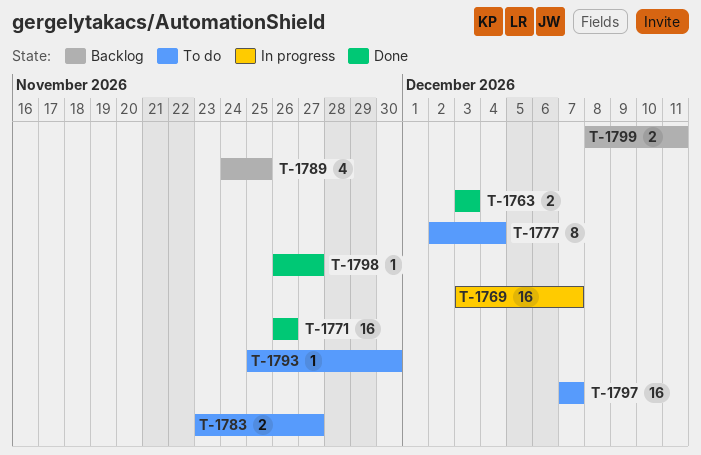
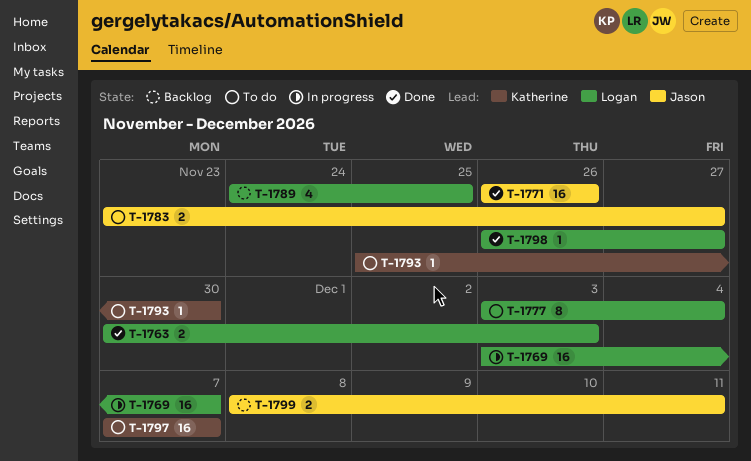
T-1763, start: Dec 3 -> Nov 30
T-1777, start: Dec 2 -> Dec 3

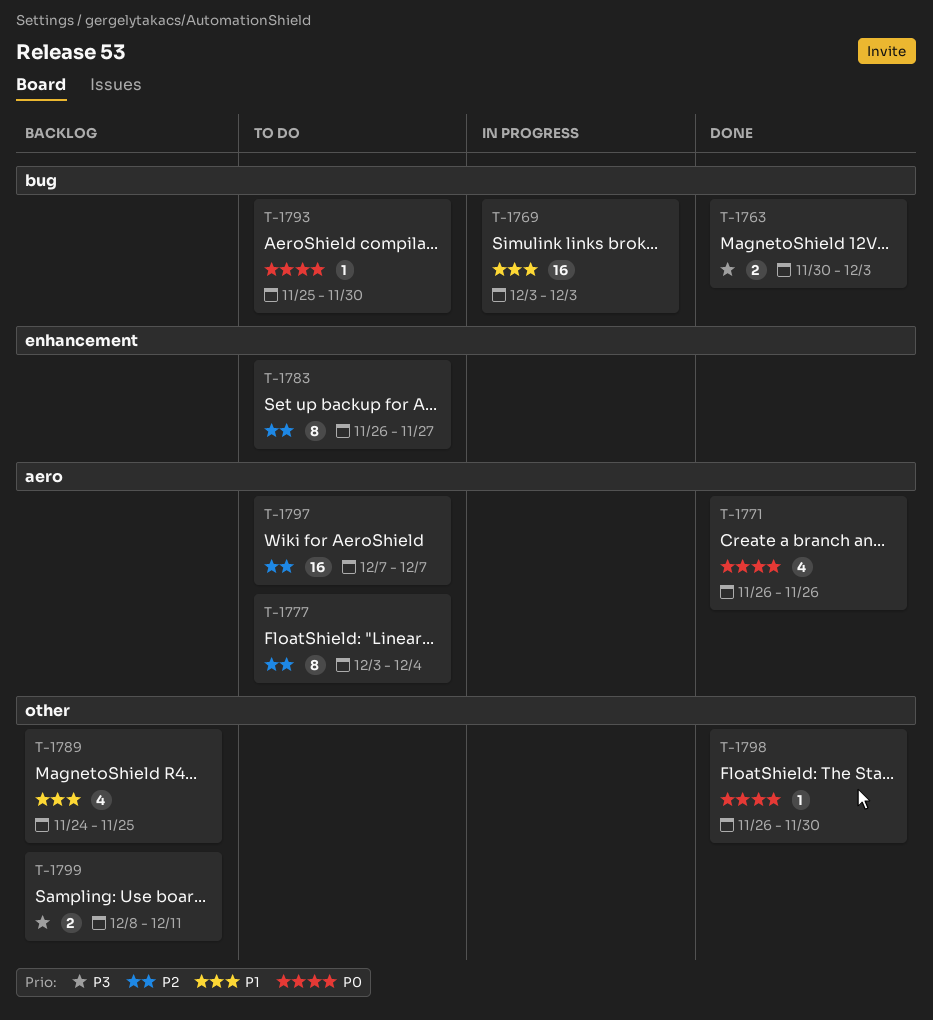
T-1769, due: Dec 7 -> Dec 3
T-1771, estimate: 16 -> 4
T-1783, estimate: 2 -> 8
T-1783, start: Nov 23 -> Nov 26
T-1798, due: Nov 27 -> Nov 30

